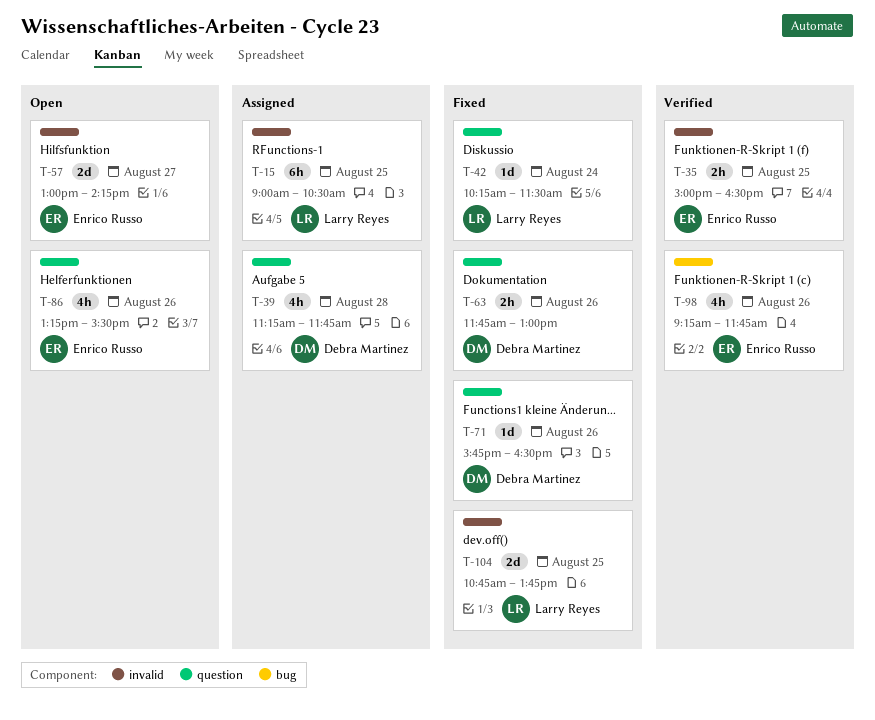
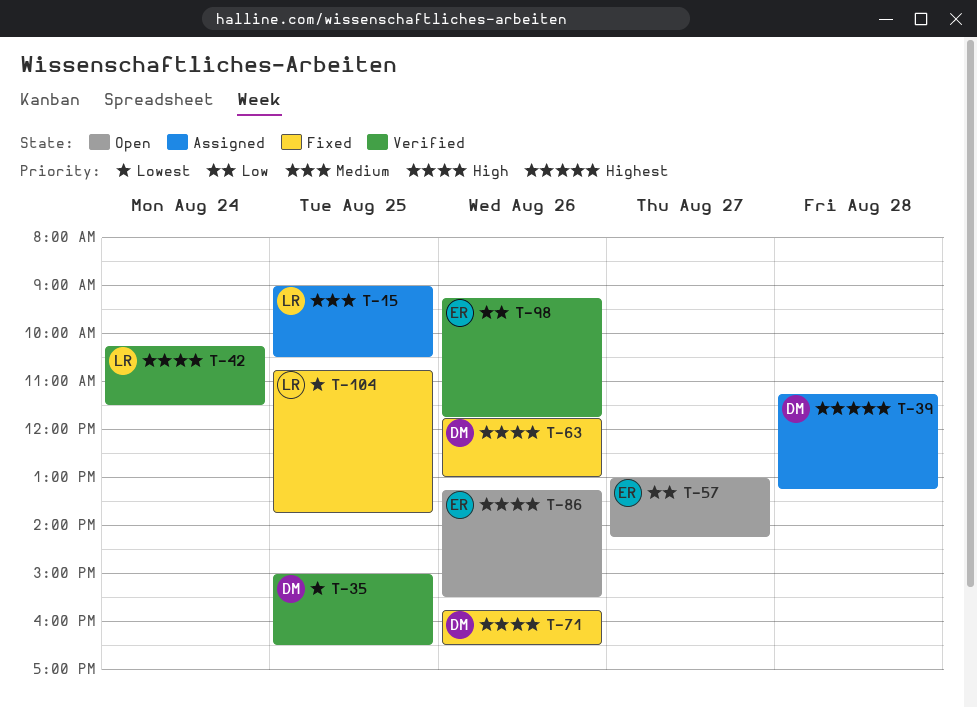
T-35, owner: Enrico Russo -> Debra Martinez
T-39, ends: 11:45 -> 13:15
T-42, status: Fixed -> Verified

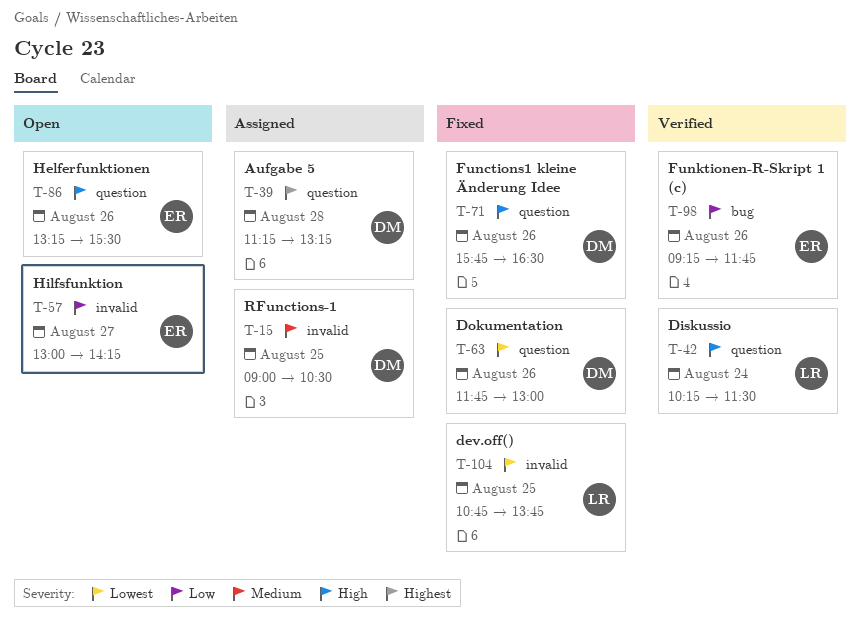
T-15, owner: LR -> DM
T-35: present -> none
T-63, priority: High -> Lowest

